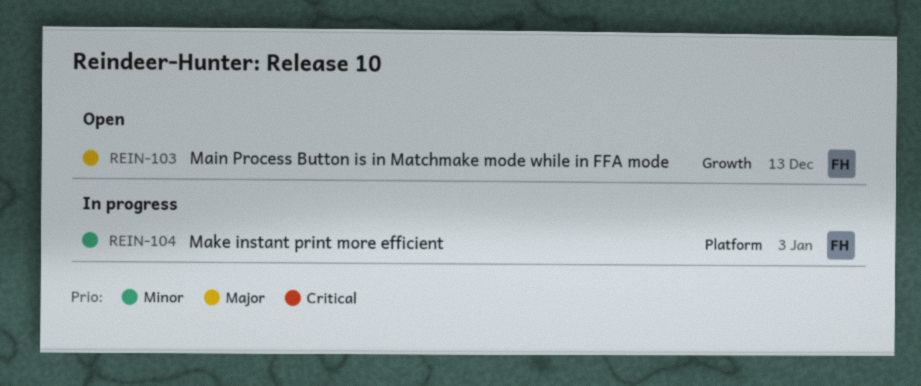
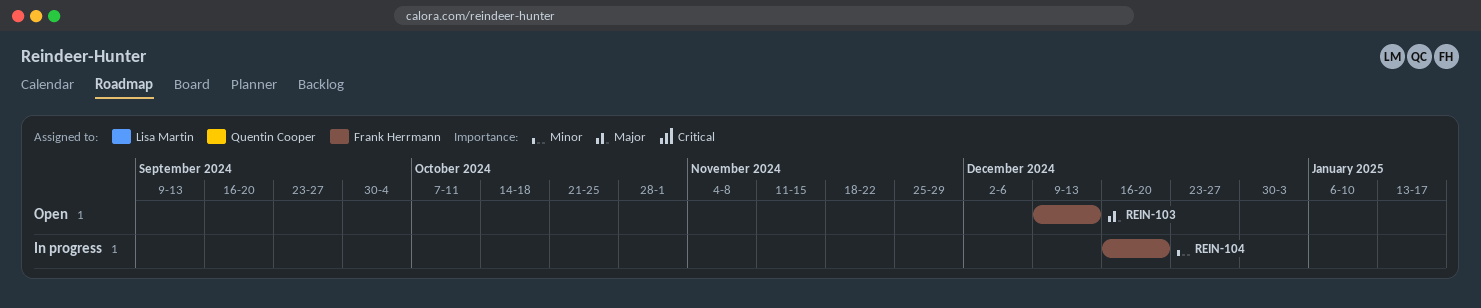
REIN-104, due: Jan 3 -> Dec 20

